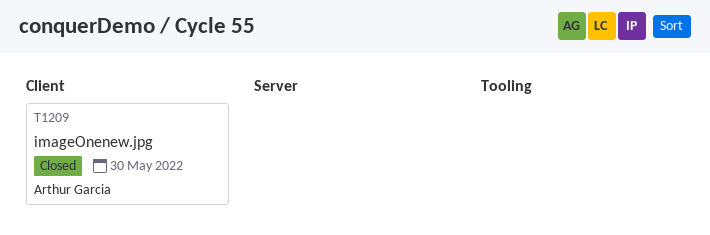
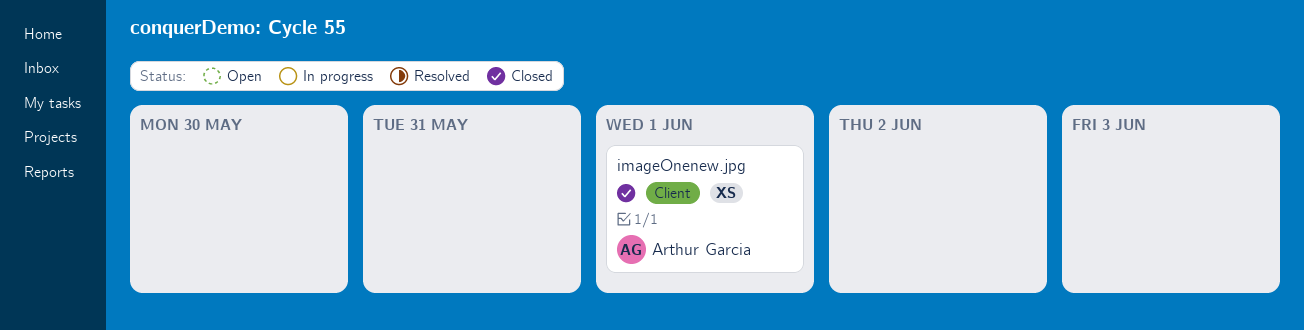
imageOnenew.jpg, due: May 30 -> Jun 1

